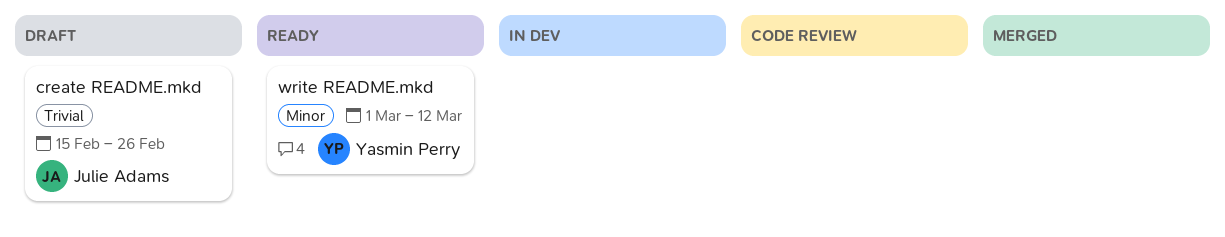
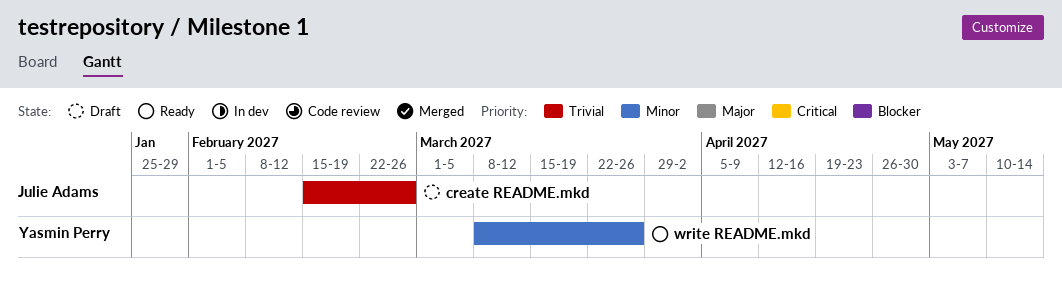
write README.mkd, start: Mar 1 -> Mar 8
write README.mkd, due: Mar 12 -> Mar 26

